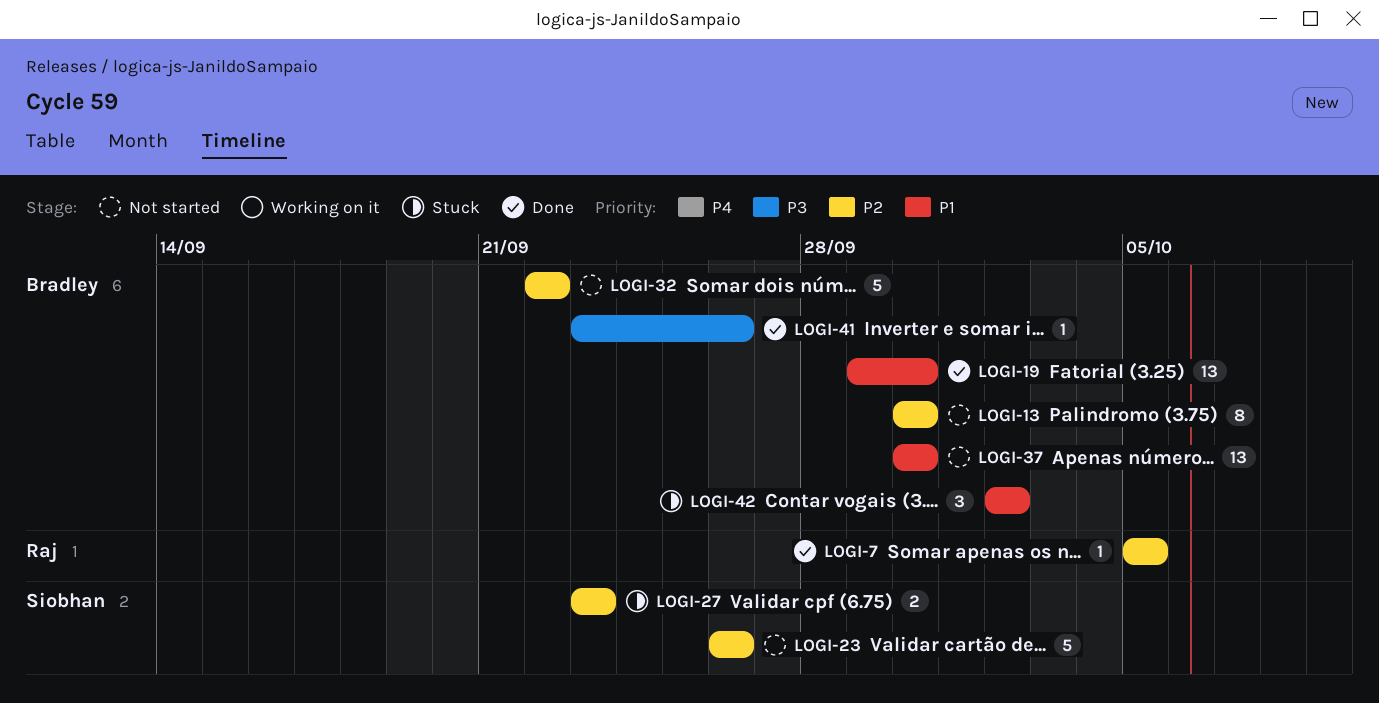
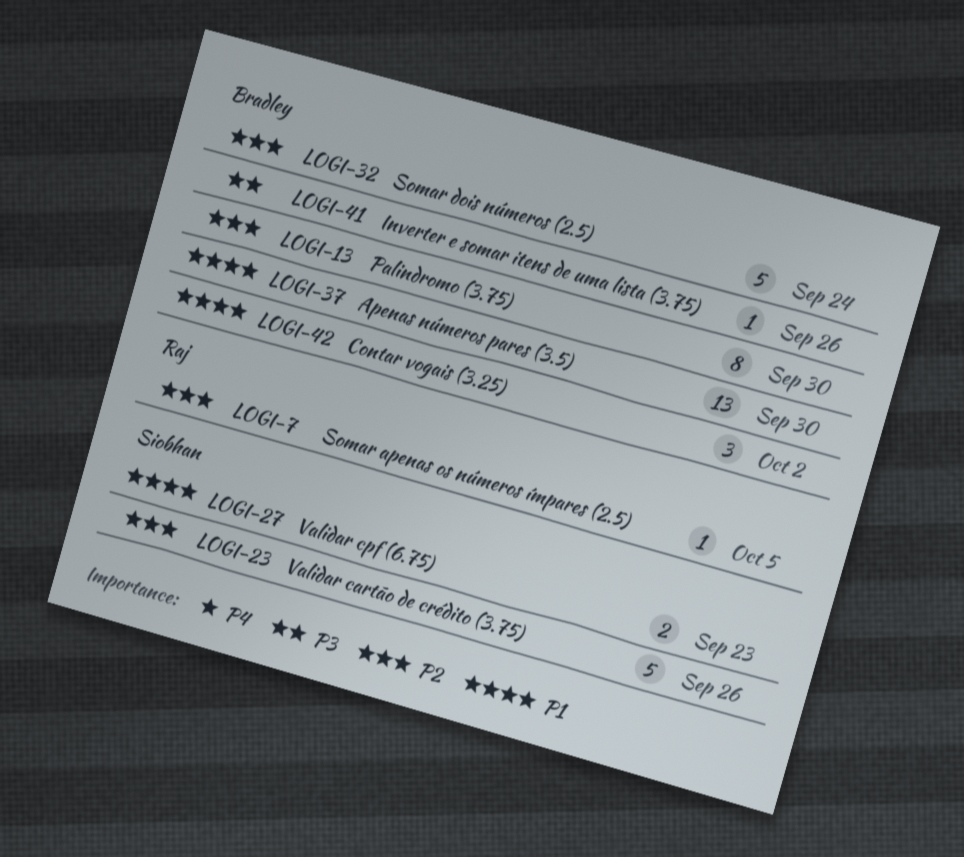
LOGI-19: present -> none
LOGI-27, priority: P2 -> P1
LOGI-32, due: Sep 22 -> Sep 24

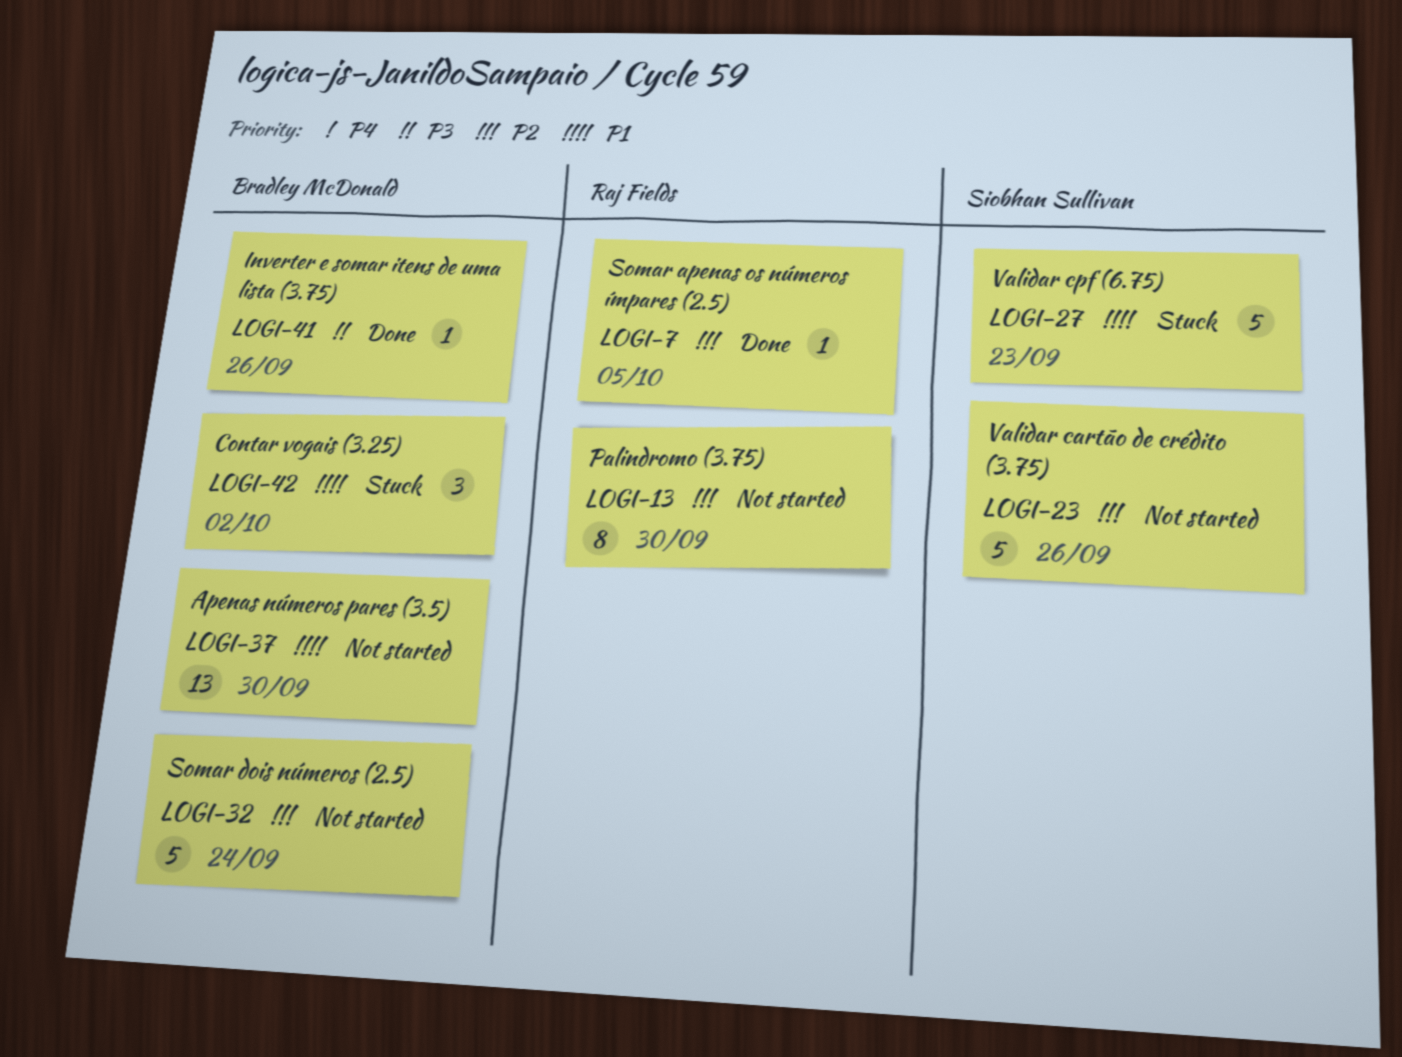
LOGI-13, owner: Bradley McDonald -> Raj Fields
LOGI-27, estimate: 2 -> 5

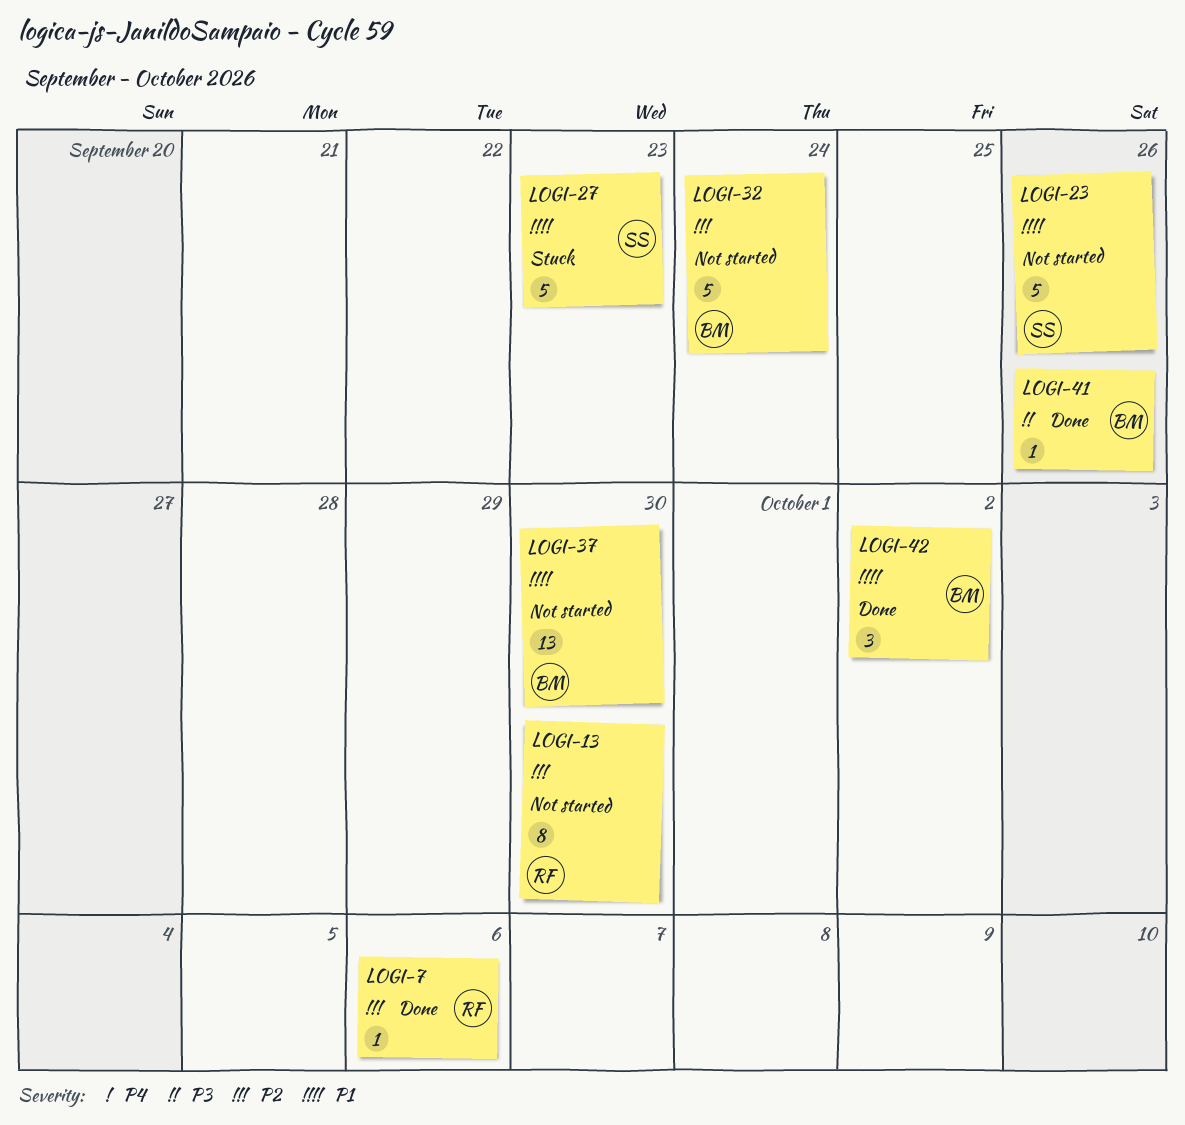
LOGI-7, due: Oct 5 -> Oct 6
LOGI-23, priority: P2 -> P1
LOGI-42, status: Stuck -> Done

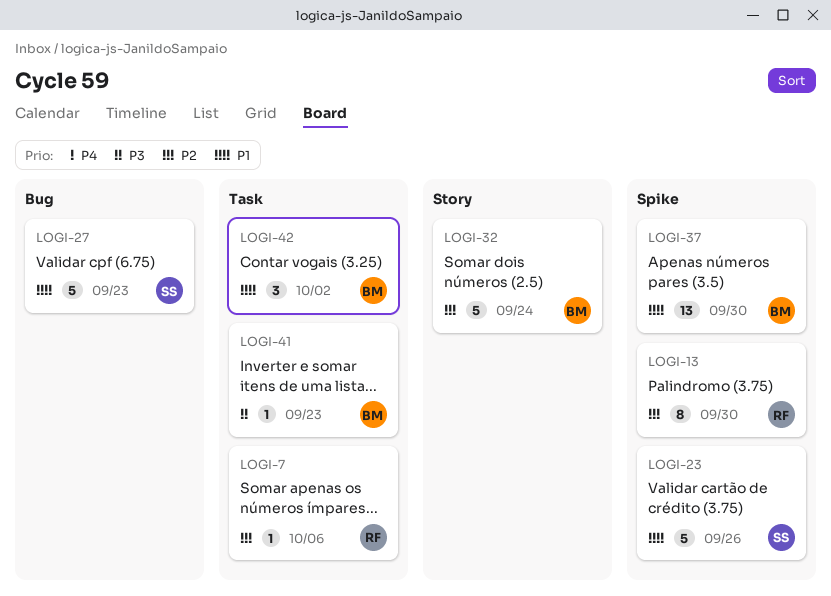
LOGI-41, due: Sep 26 -> Sep 23

